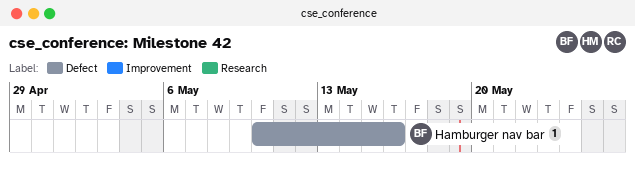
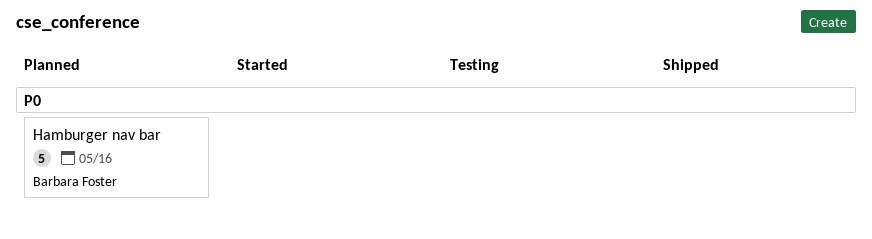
Hamburger nav bar, estimate: 1 -> 5

